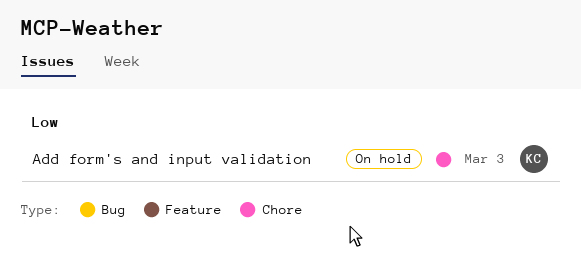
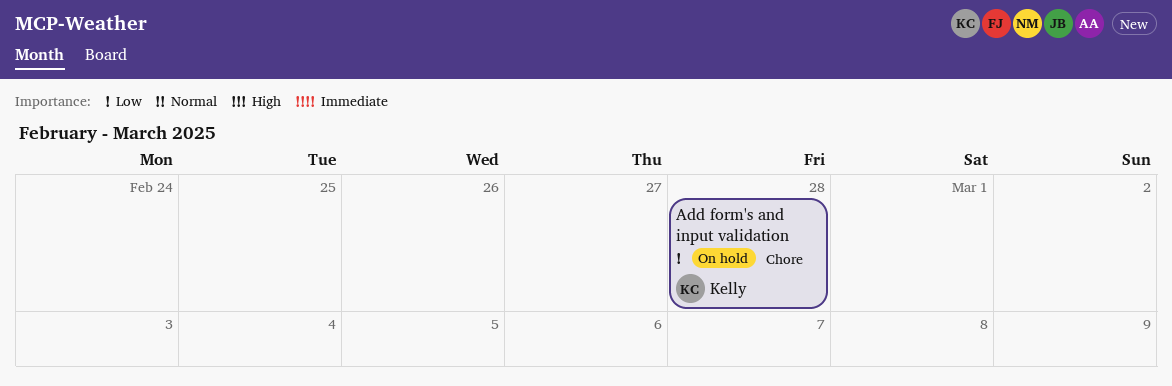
Add form's and input validation, due: Mar 3 -> Feb 28

